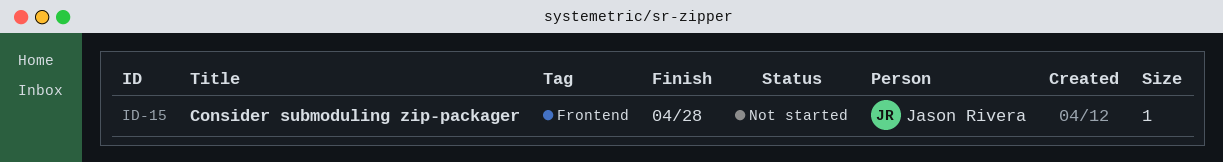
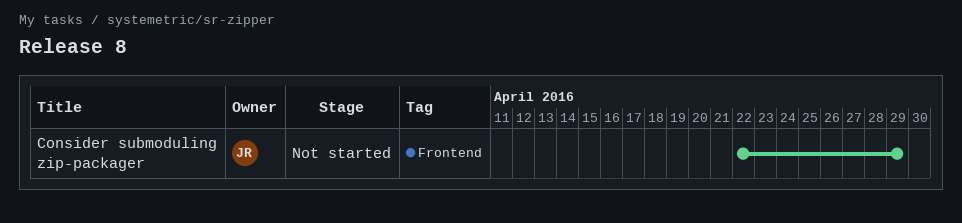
Consider submoduling zip-packager, due: Apr 28 -> Apr 29

